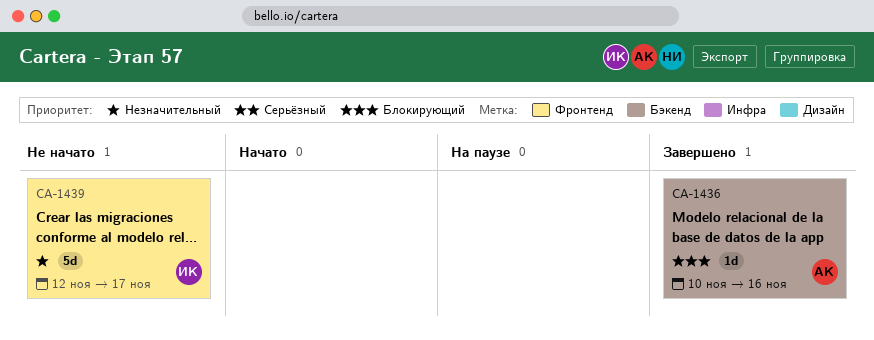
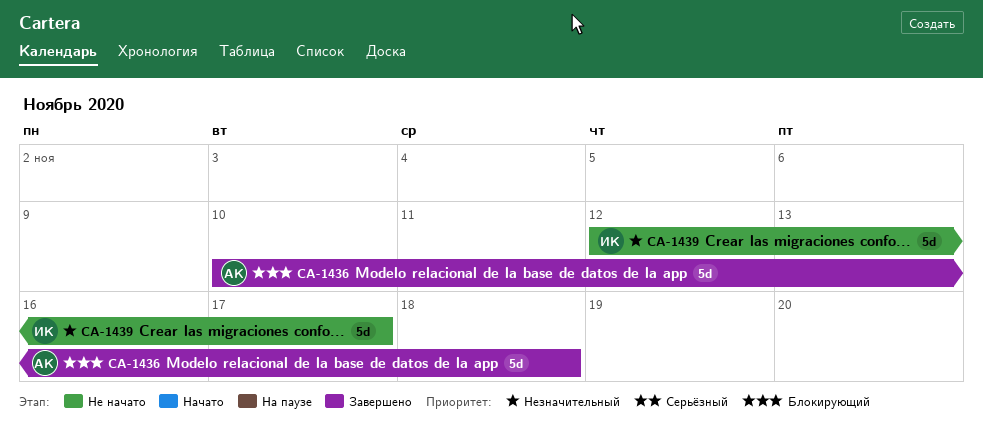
CA-1436, estimate: 1d -> 5d
CA-1436, due: Nov 16 -> Nov 18

